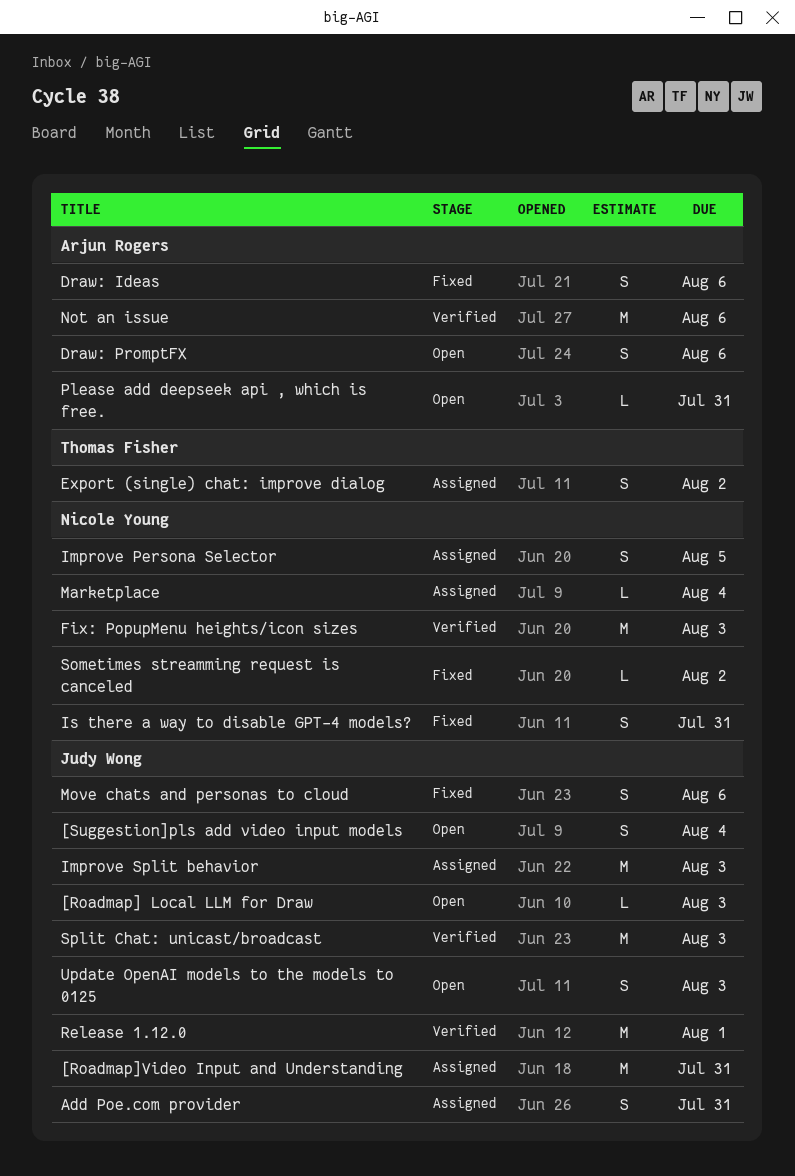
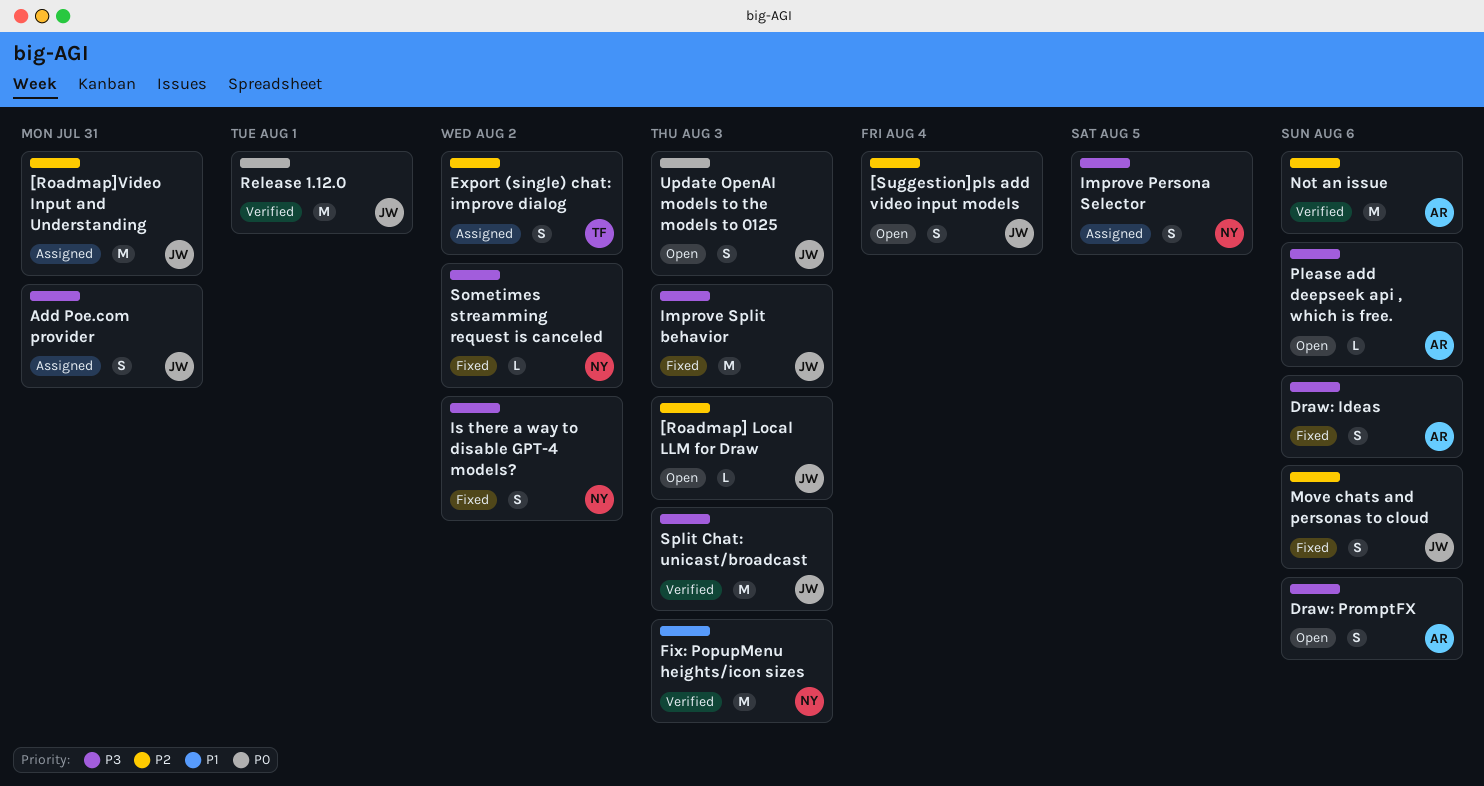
Improve Split behavior, status: Assigned -> Fixed
Is there a way to disable GPT-4 models?, due: Jul 31 -> Aug 2
Marketplace: present -> none
Please add deepseek api , which is free., due: Jul 31 -> Aug 6

